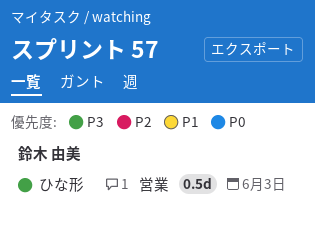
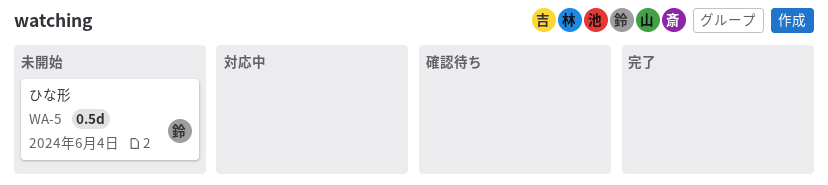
ひな形, due: Jun 3 -> Jun 4

